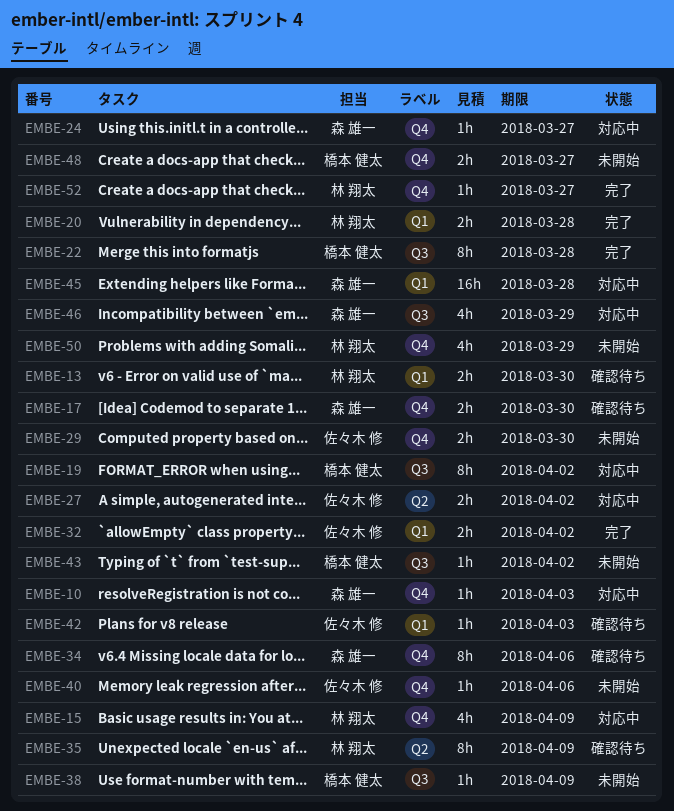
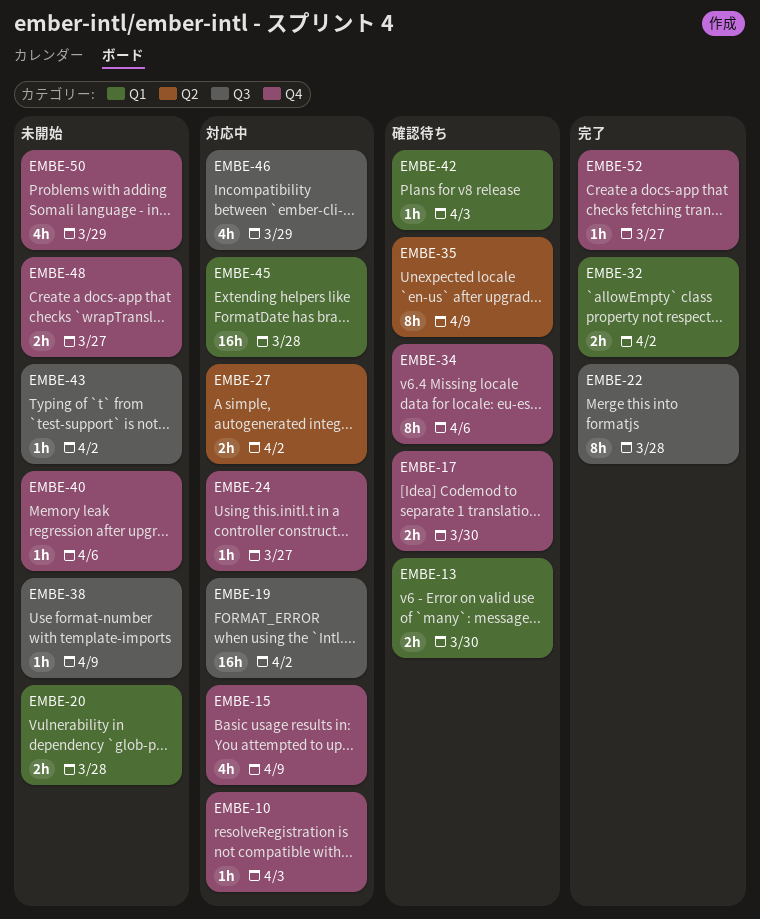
EMBE-19, estimate: 8h -> 16h
EMBE-20, status: 完了 -> 未開始
EMBE-29: present -> none

